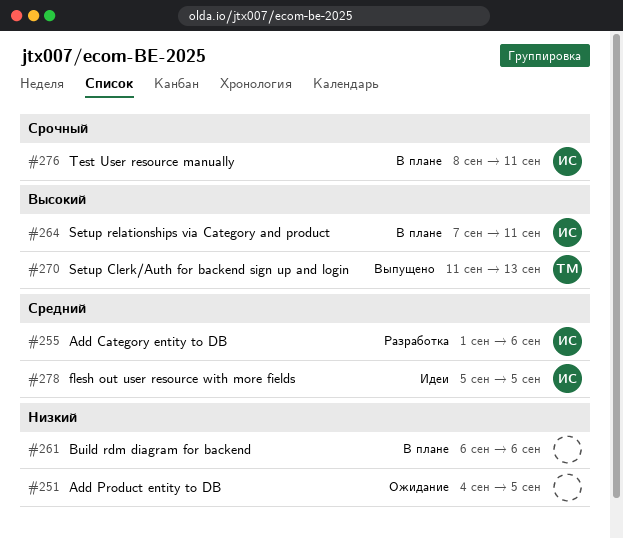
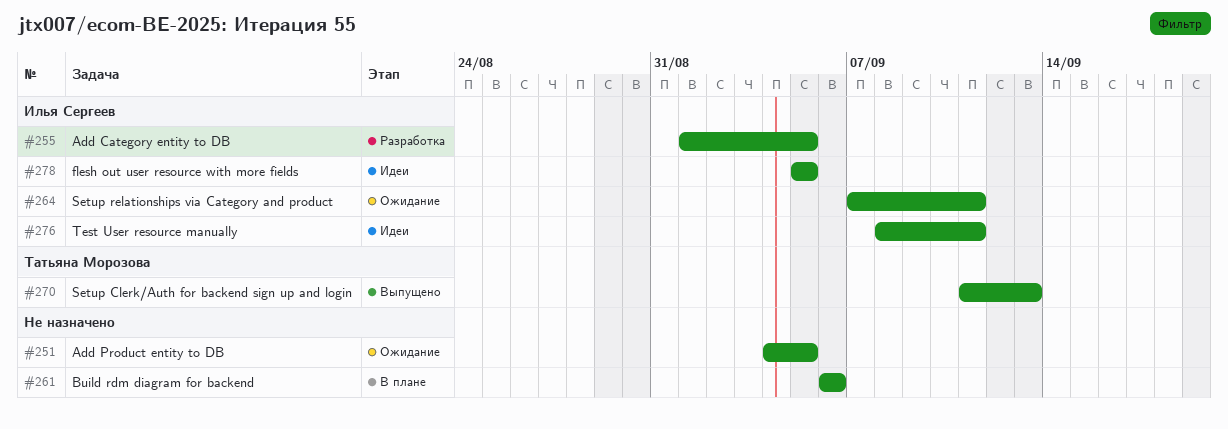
#255, due: Sep 6 -> Sep 5
#264, status: В плане -> Ожидание
#276, status: В плане -> Идеи

